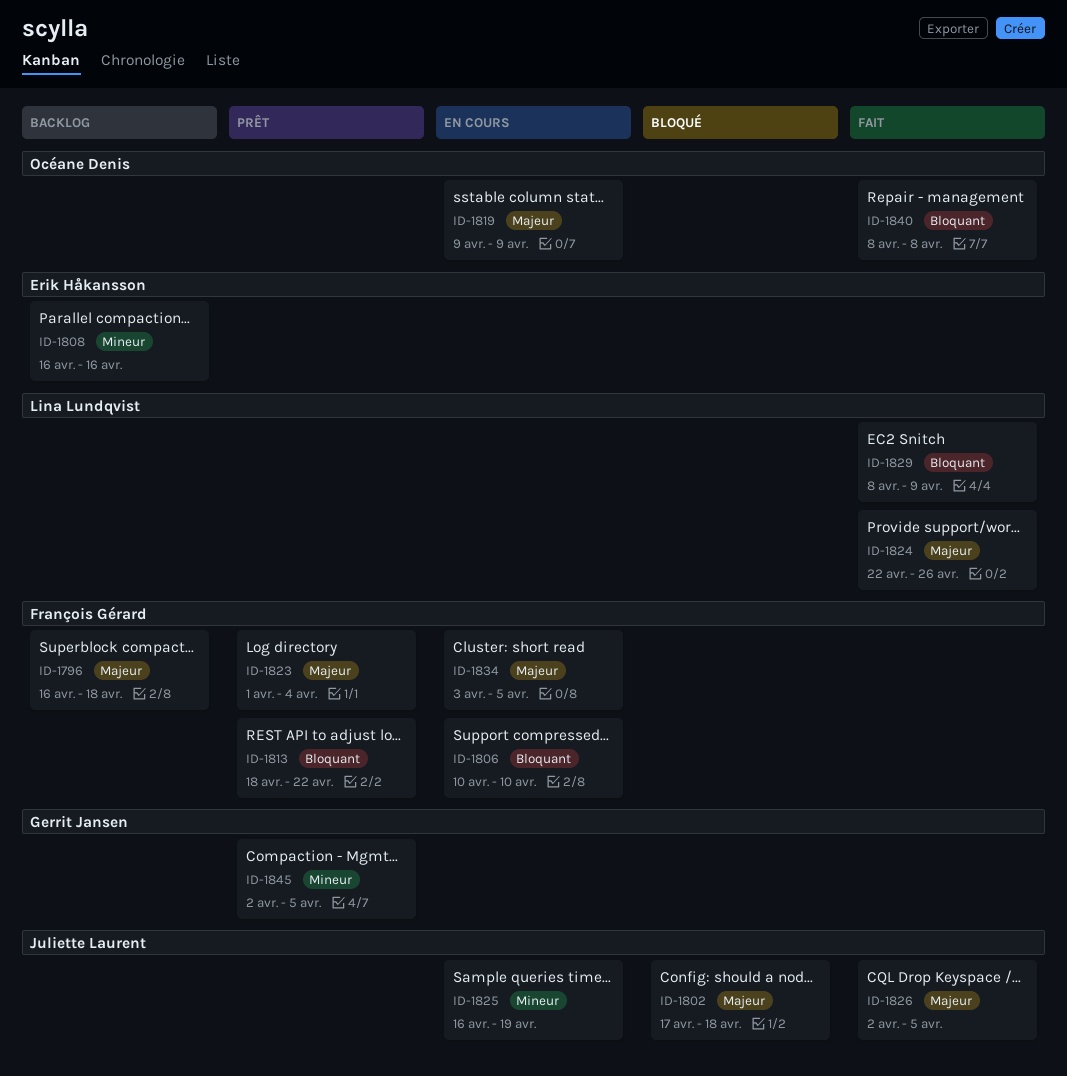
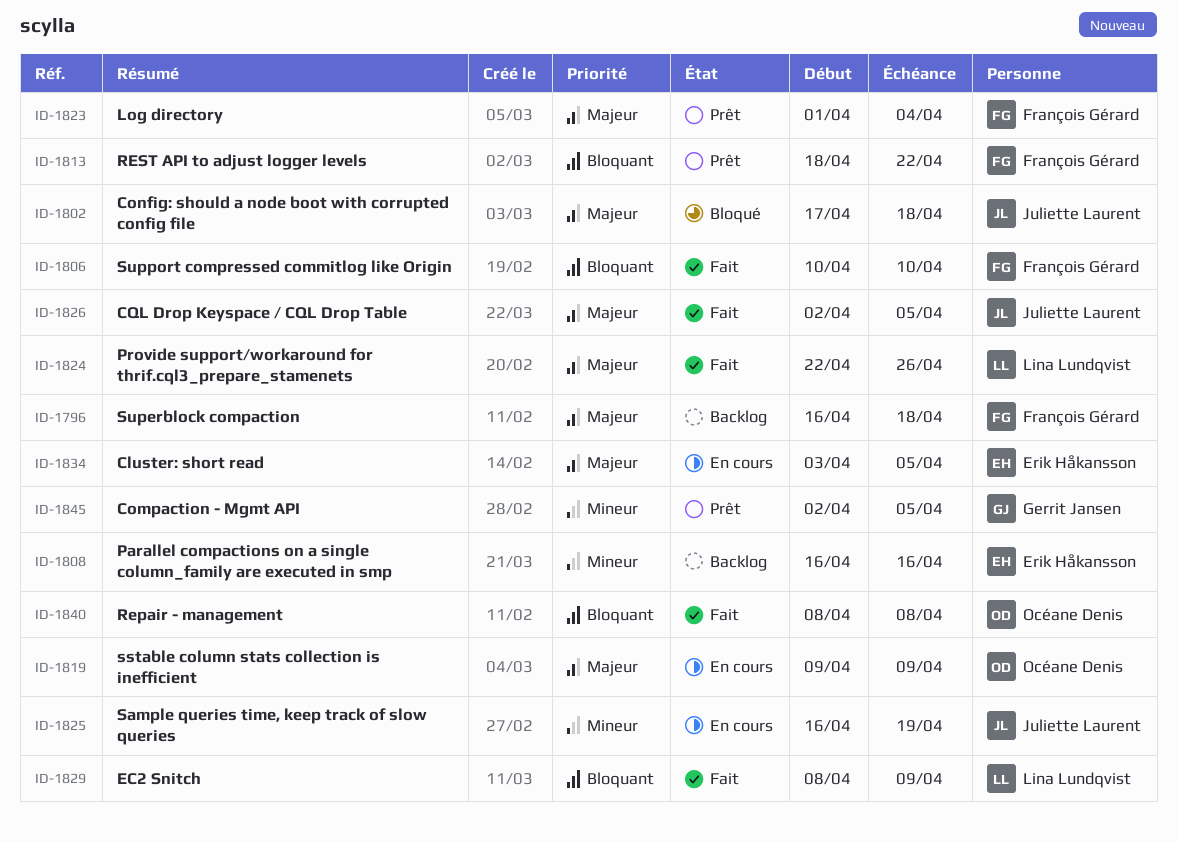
ID-1806, status: En cours -> Fait
ID-1834, owner: François Gérard -> Erik Håkansson

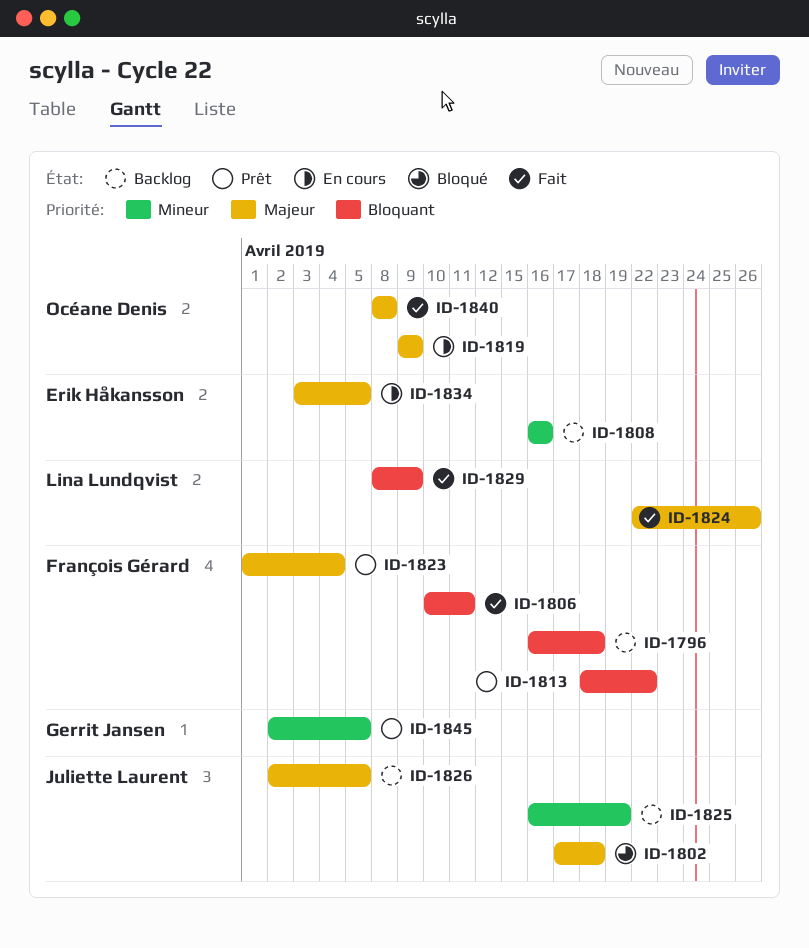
ID-1796, priority: Majeur -> Bloquant
ID-1806, due: Apr 10 -> Apr 11
ID-1825, status: En cours -> Backlog
ID-1826, status: Fait -> Backlog
ID-1840, priority: Bloquant -> Majeur

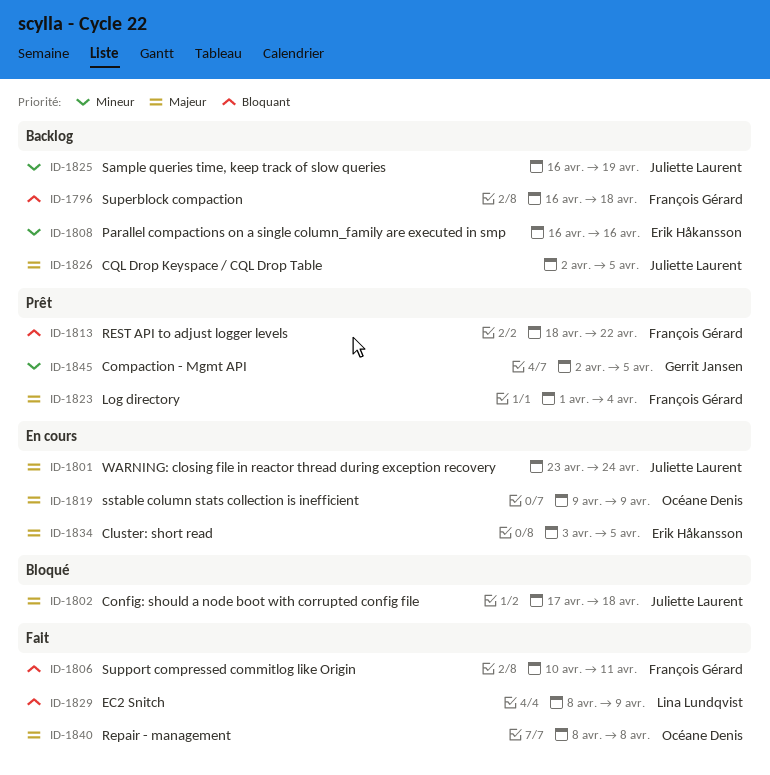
ID-1801: none -> present
ID-1824: present -> none

